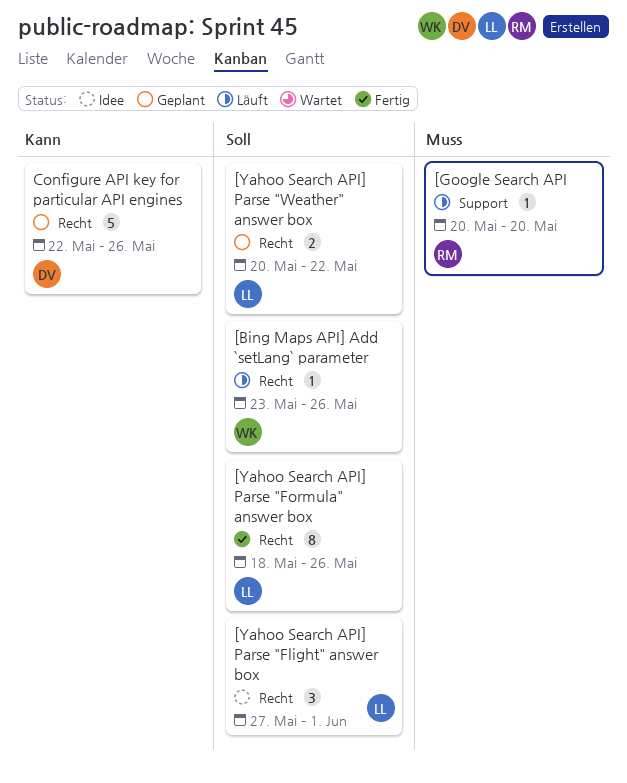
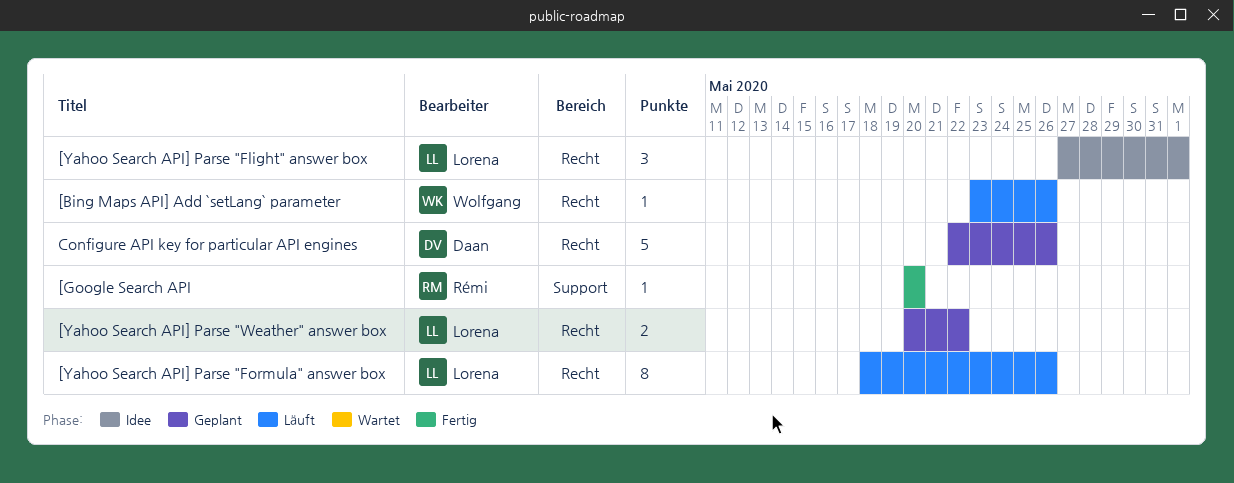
[Google Search API, status: Läuft -> Fertig
[Yahoo Search API] Parse "Formula" answer box, status: Fertig -> Läuft

